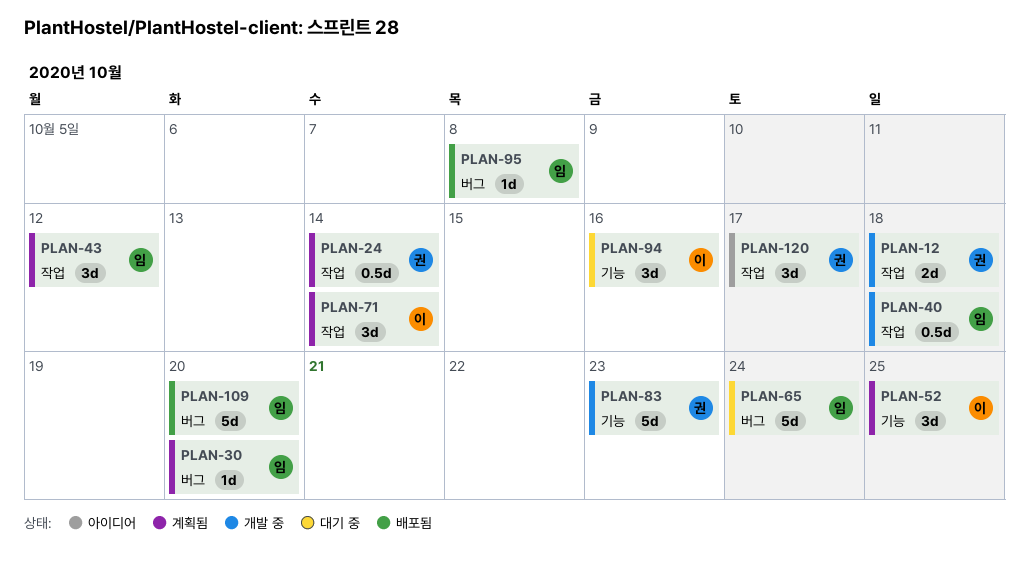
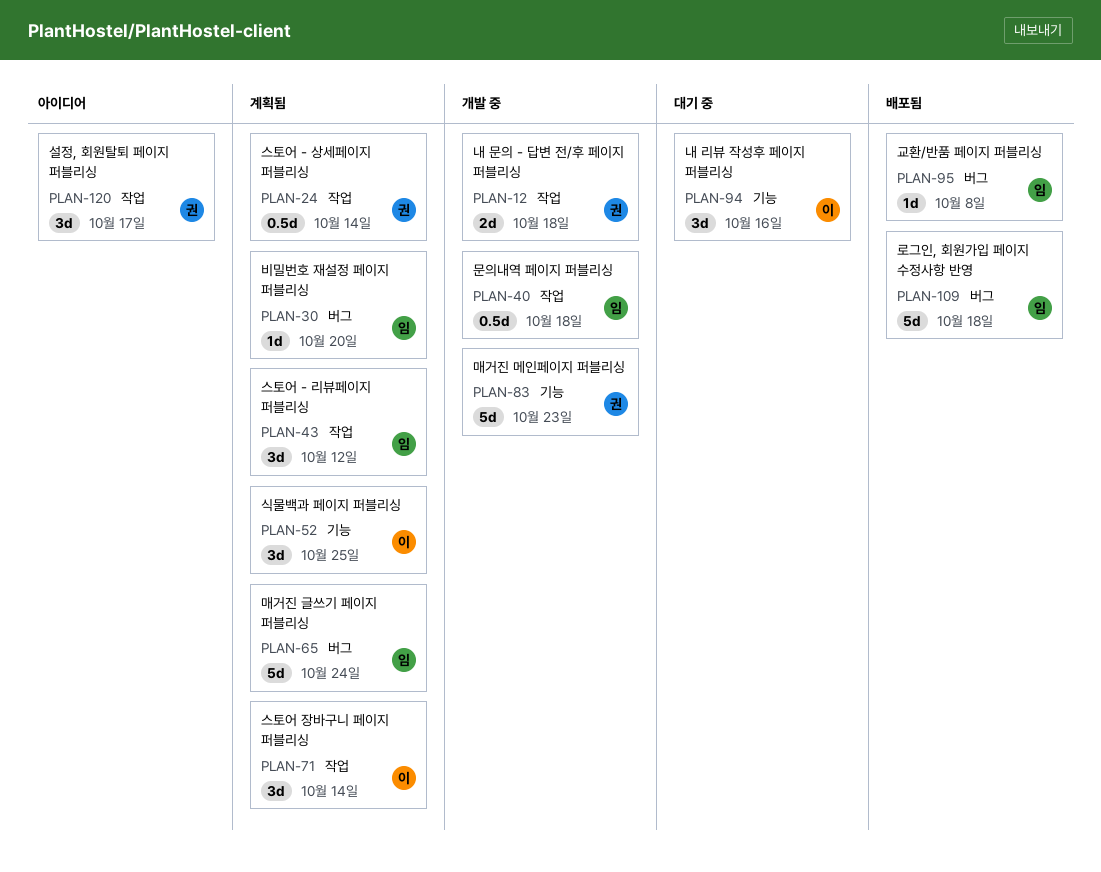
PLAN-65, status: 대기 중 -> 계획됨
PLAN-109, due: Oct 20 -> Oct 18

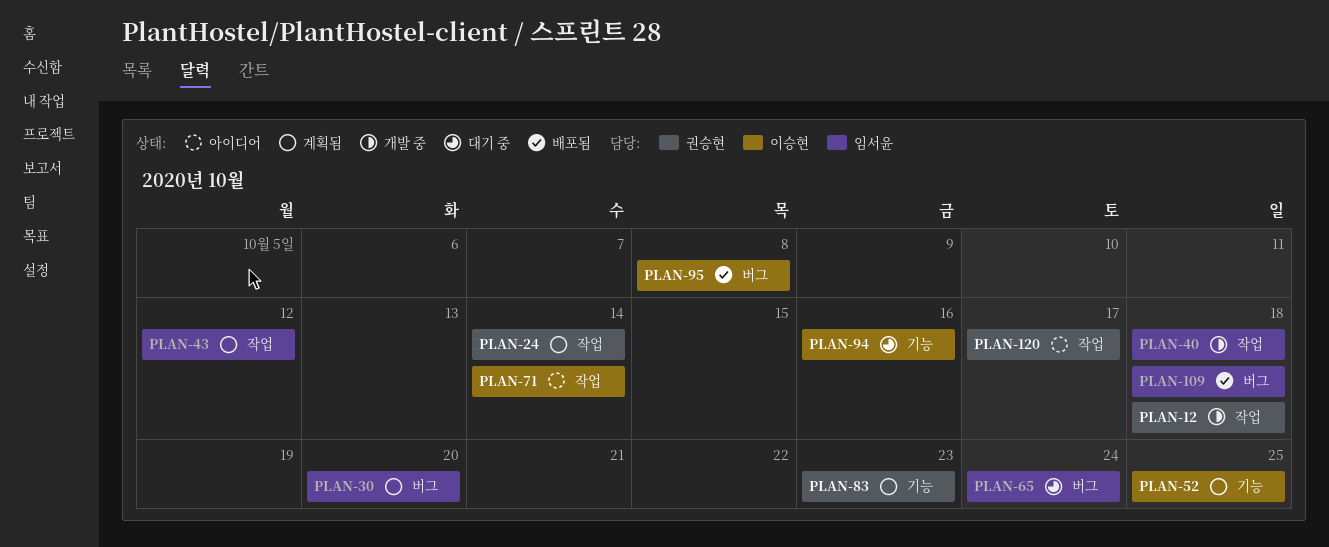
PLAN-65, status: 계획됨 -> 대기 중
PLAN-71, status: 계획됨 -> 아이디어
PLAN-83, status: 개발 중 -> 계획됨
PLAN-95, owner: 임서윤 -> 이승현

